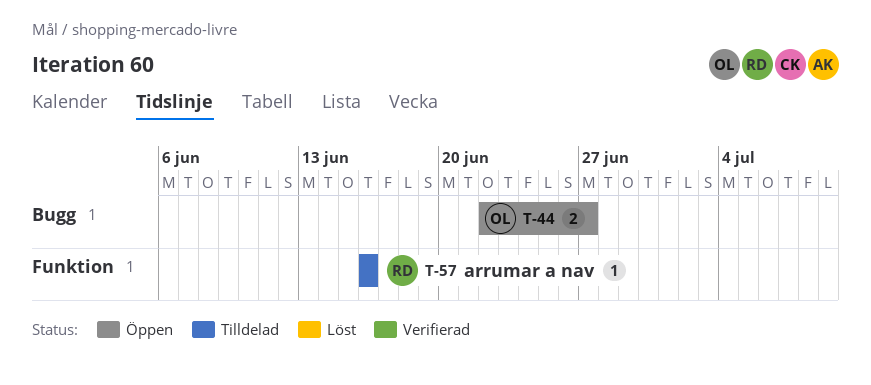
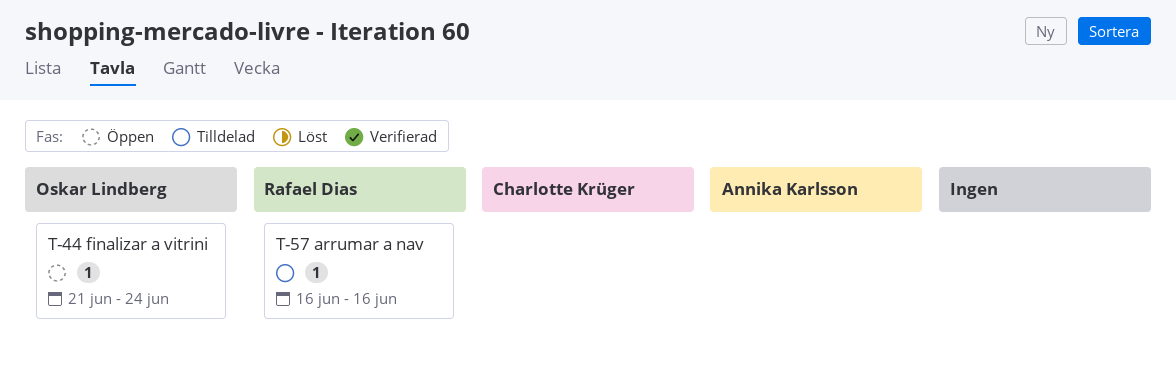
T-44, estimate: 2 -> 1
T-44, start: Jun 22 -> Jun 21
T-44, due: Jun 27 -> Jun 24

